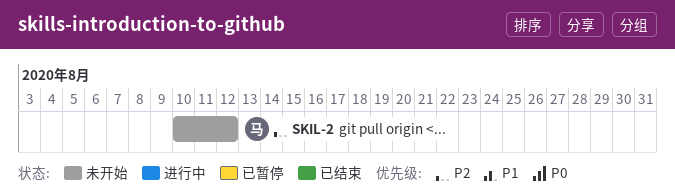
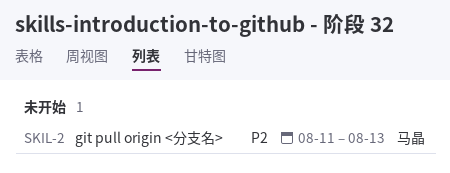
SKIL-2, start: Aug 10 -> Aug 11
SKIL-2, due: Aug 12 -> Aug 13

